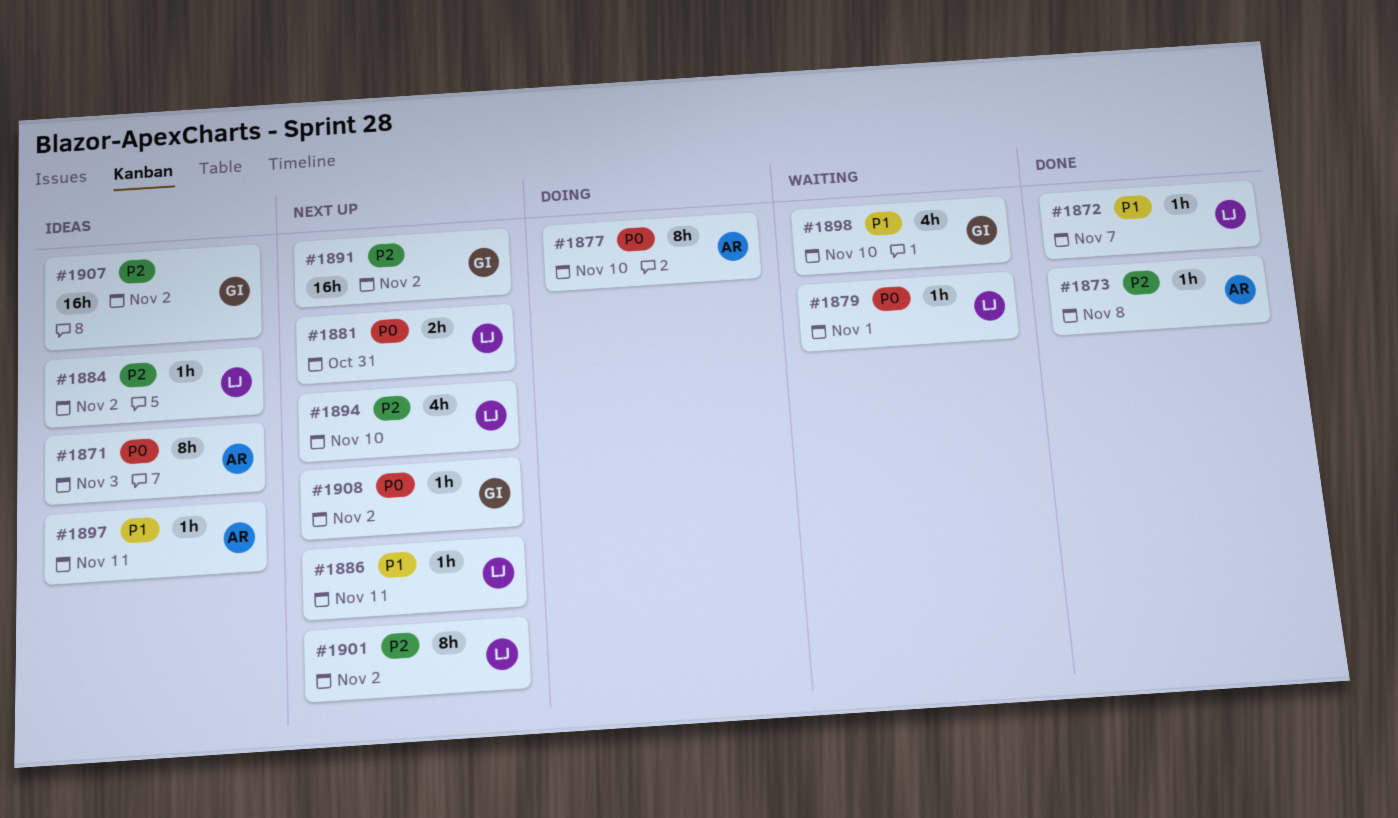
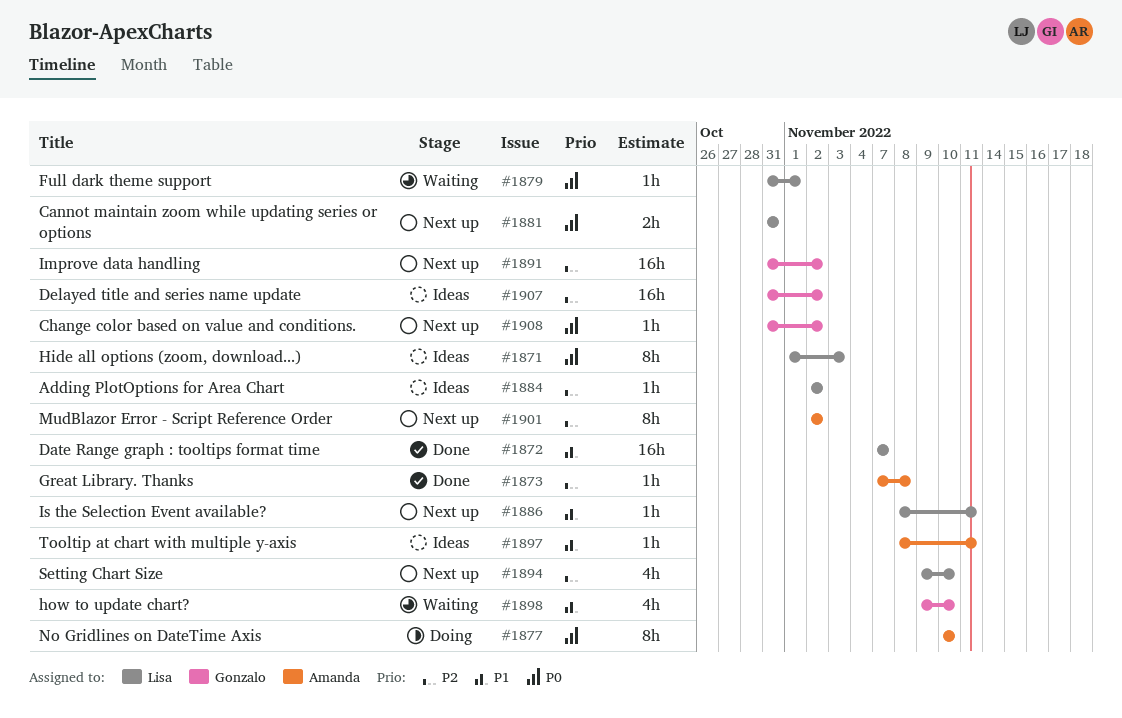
#1871, owner: Amanda -> Lisa
#1872, estimate: 1h -> 16h
#1901, owner: Lisa -> Amanda

